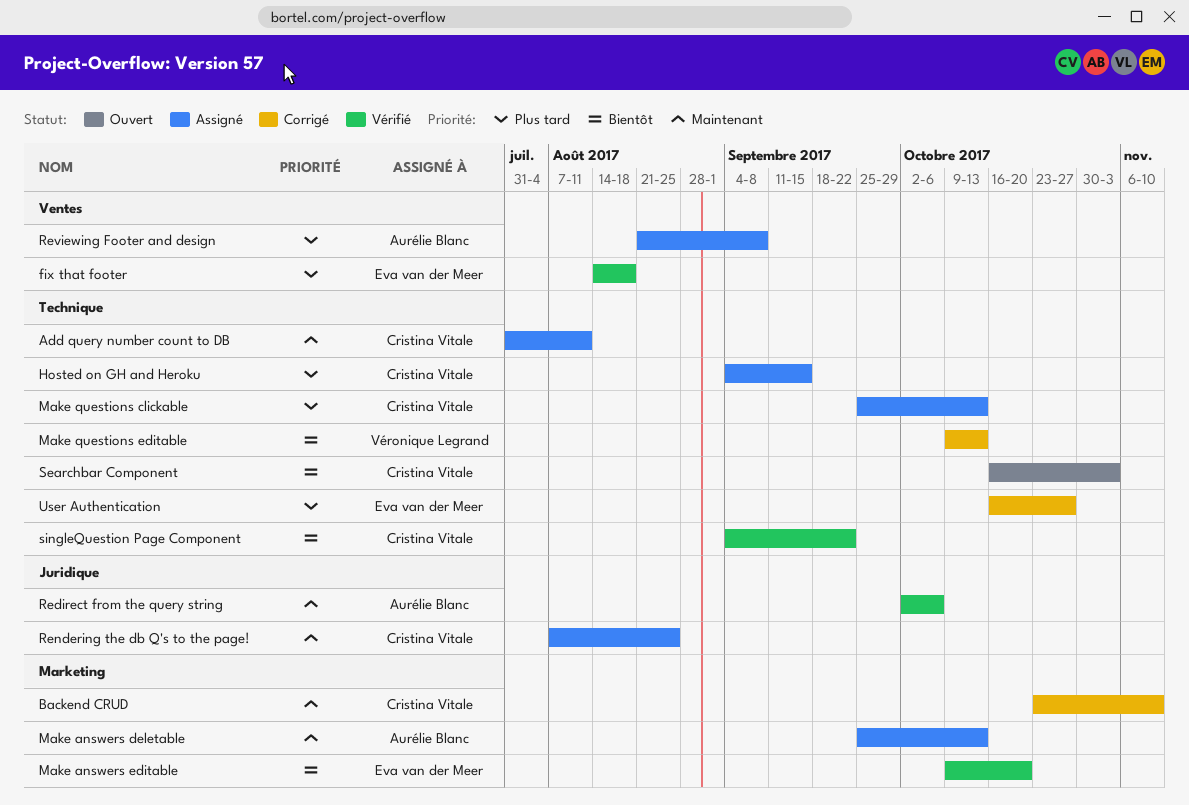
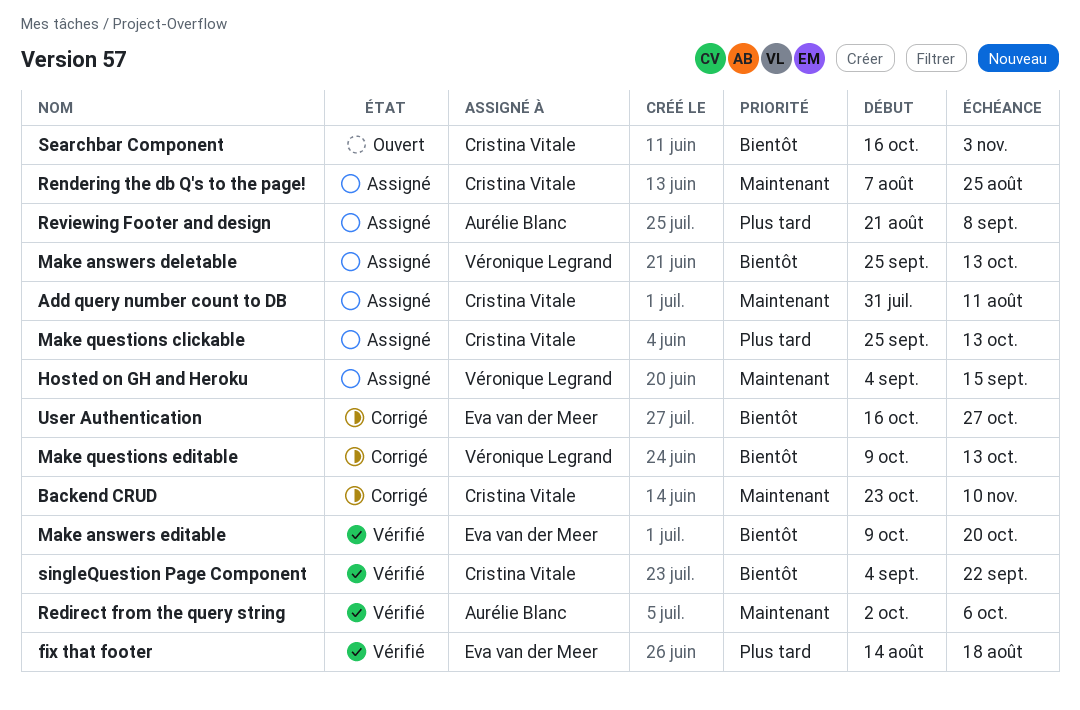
Hosted on GH and Heroku, owner: Cristina Vitale -> Véronique Legrand
Hosted on GH and Heroku, priority: Plus tard -> Maintenant
Make answers deletable, owner: Aurélie Blanc -> Véronique Legrand
Make answers deletable, priority: Maintenant -> Bientôt
User Authentication, priority: Plus tard -> Bientôt

